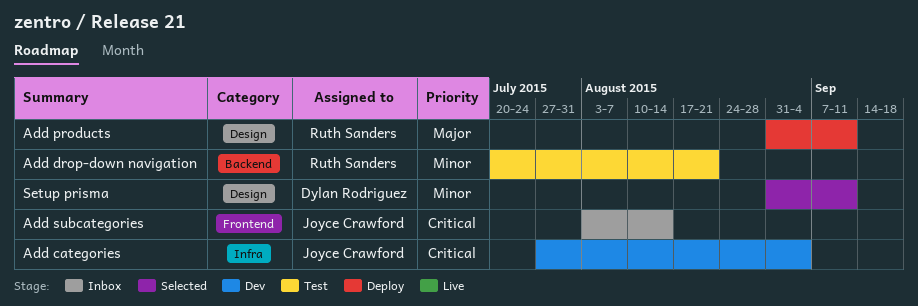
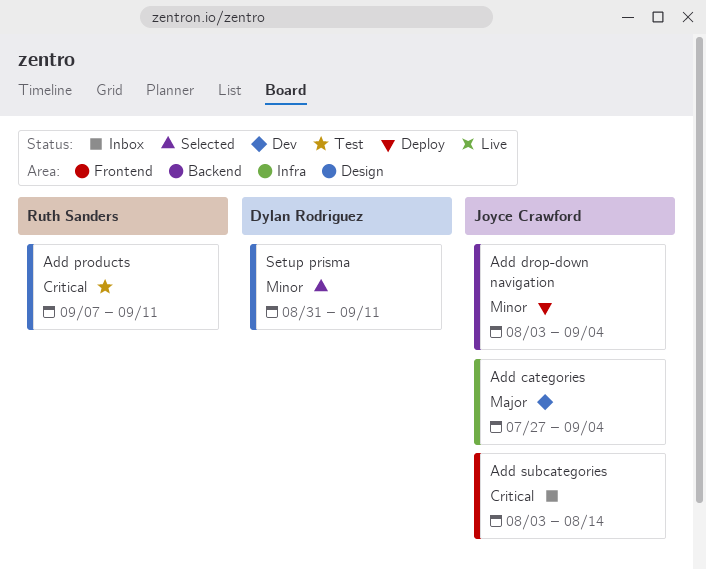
Add categories, priority: Critical -> Major
Add drop-down navigation, status: Test -> Deploy
Add drop-down navigation, owner: Ruth Sanders -> Joyce Crawford
Add drop-down navigation, start: Jul 20 -> Aug 3
Add drop-down navigation, due: Aug 21 -> Sep 4
Add products, status: Deploy -> Test
Add products, priority: Major -> Critical
Add products, start: Aug 31 -> Sep 7

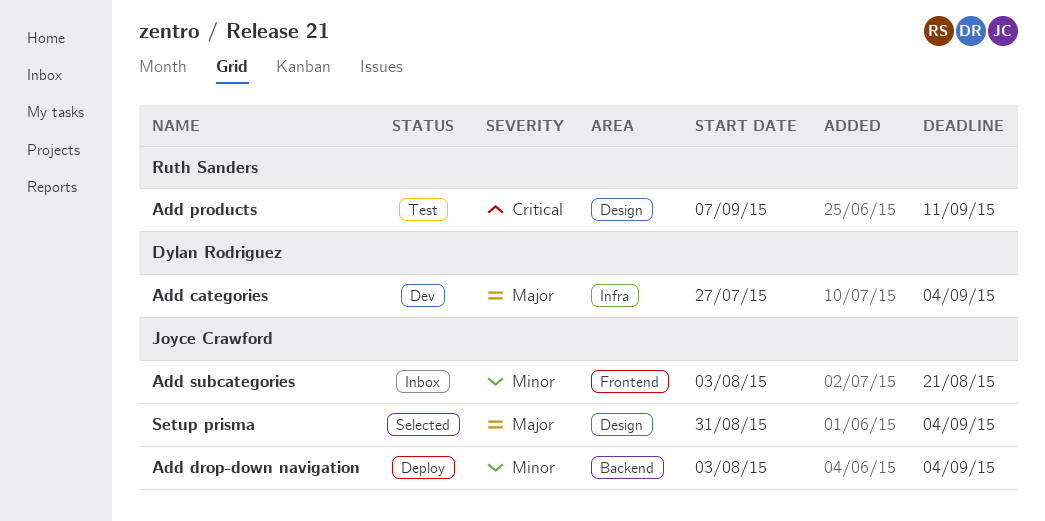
Add categories, owner: Joyce Crawford -> Dylan Rodriguez
Add subcategories, priority: Critical -> Minor
Add subcategories, due: Aug 14 -> Aug 21
Setup prisma, owner: Dylan Rodriguez -> Joyce Crawford
Setup prisma, priority: Minor -> Major
Setup prisma, due: Sep 11 -> Sep 4

